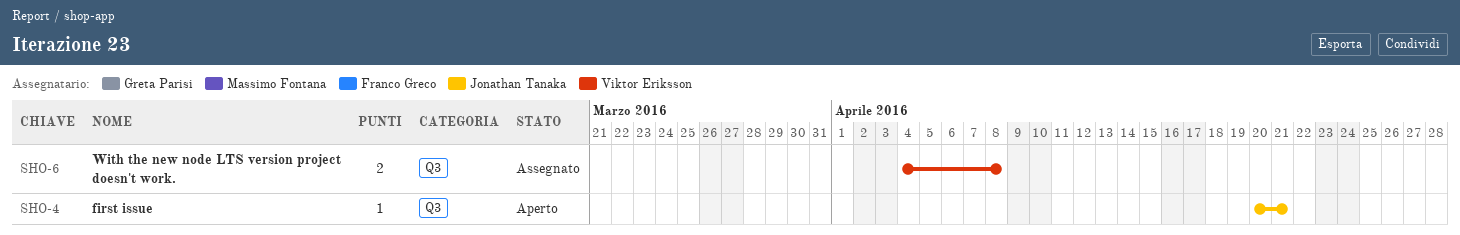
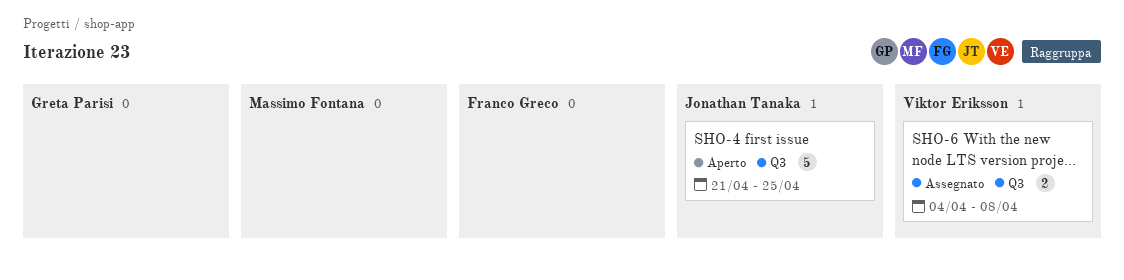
SHO-4, estimate: 1 -> 5
SHO-4, start: Apr 20 -> Apr 21
SHO-4, due: Apr 21 -> Apr 25

